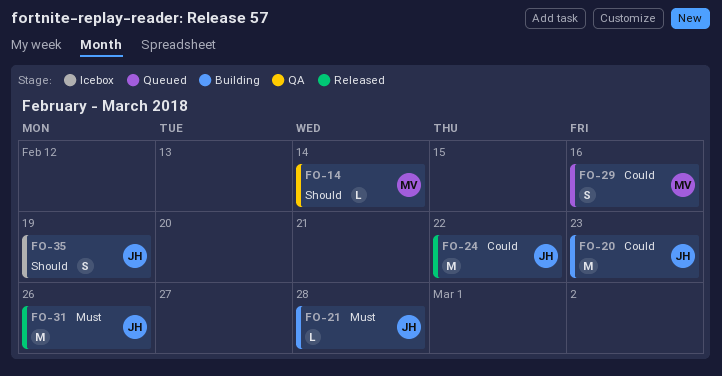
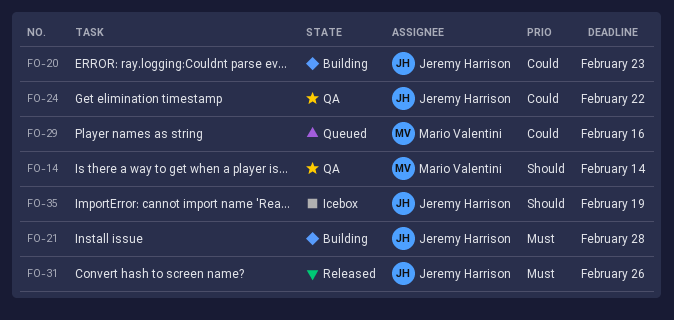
FO-24, status: Released -> QA

